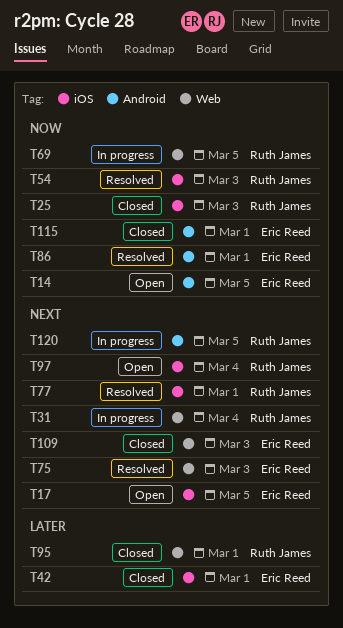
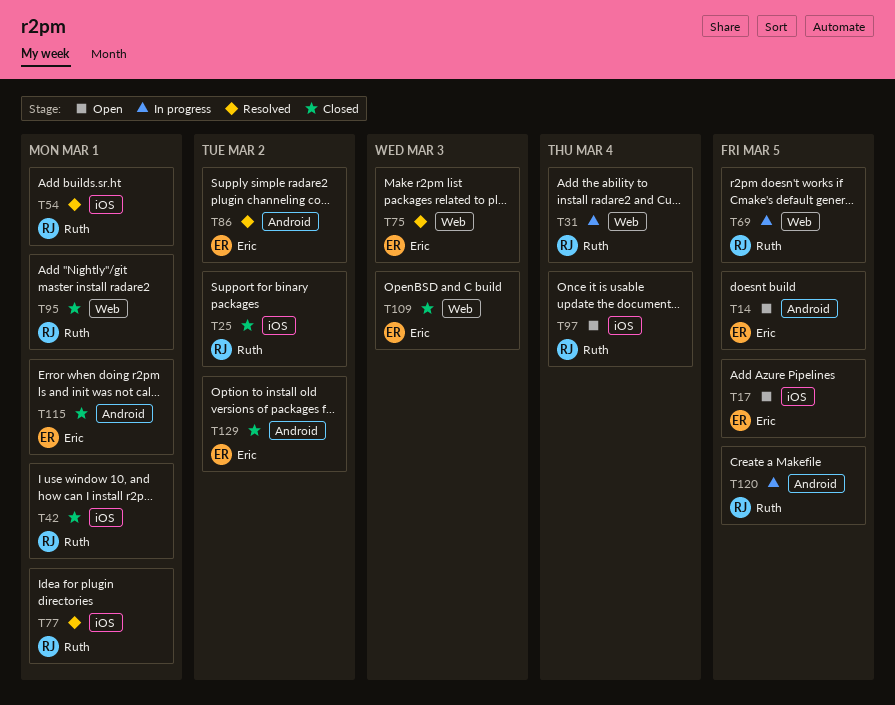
T25, due: Mar 3 -> Mar 2
T42, owner: Eric Reed -> Ruth James
T54, due: Mar 3 -> Mar 1
T86, due: Mar 1 -> Mar 2
T129: none -> present

